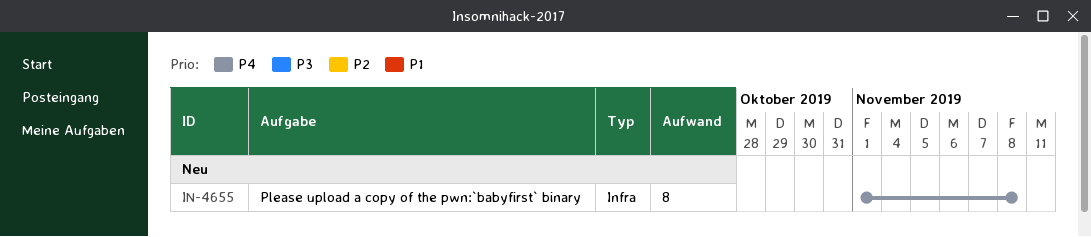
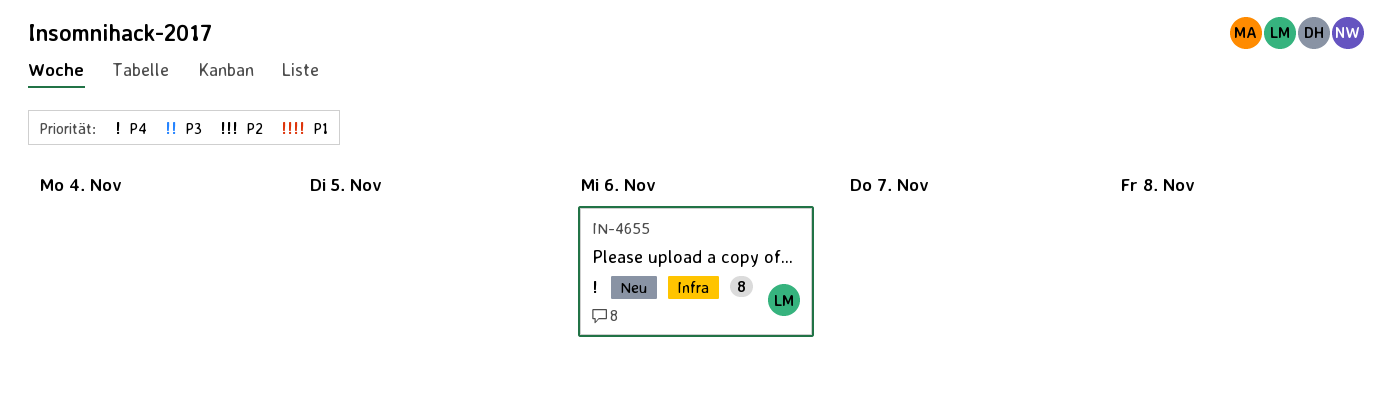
IN-4655, due: Nov 8 -> Nov 6

